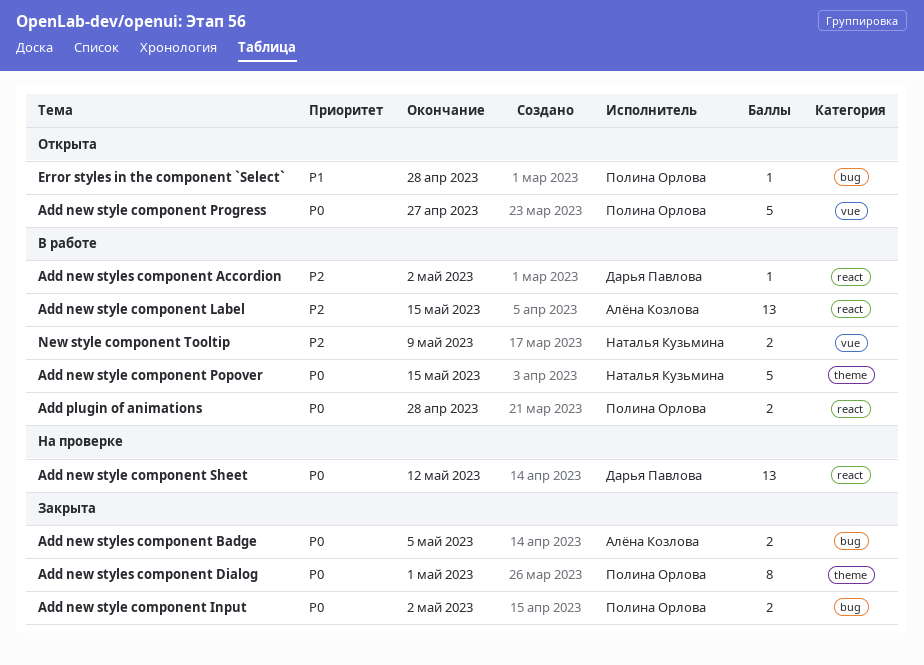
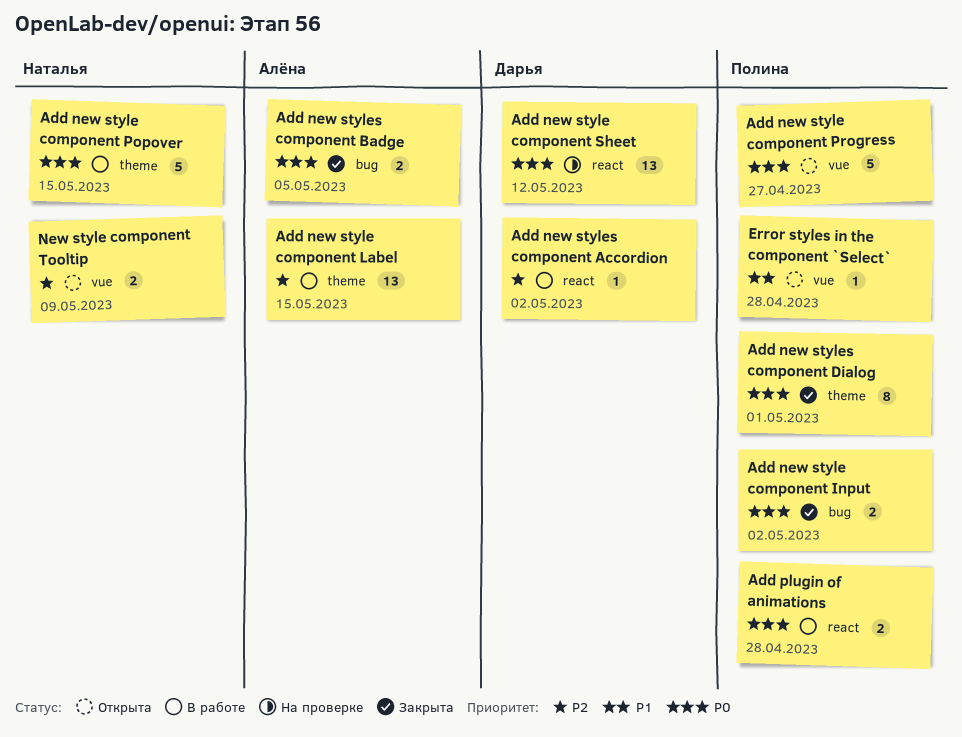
Add new style component Label, label: react -> theme
Error styles in the component `Select`, label: bug -> vue
New style component Tooltip, status: В работе -> Открыта

